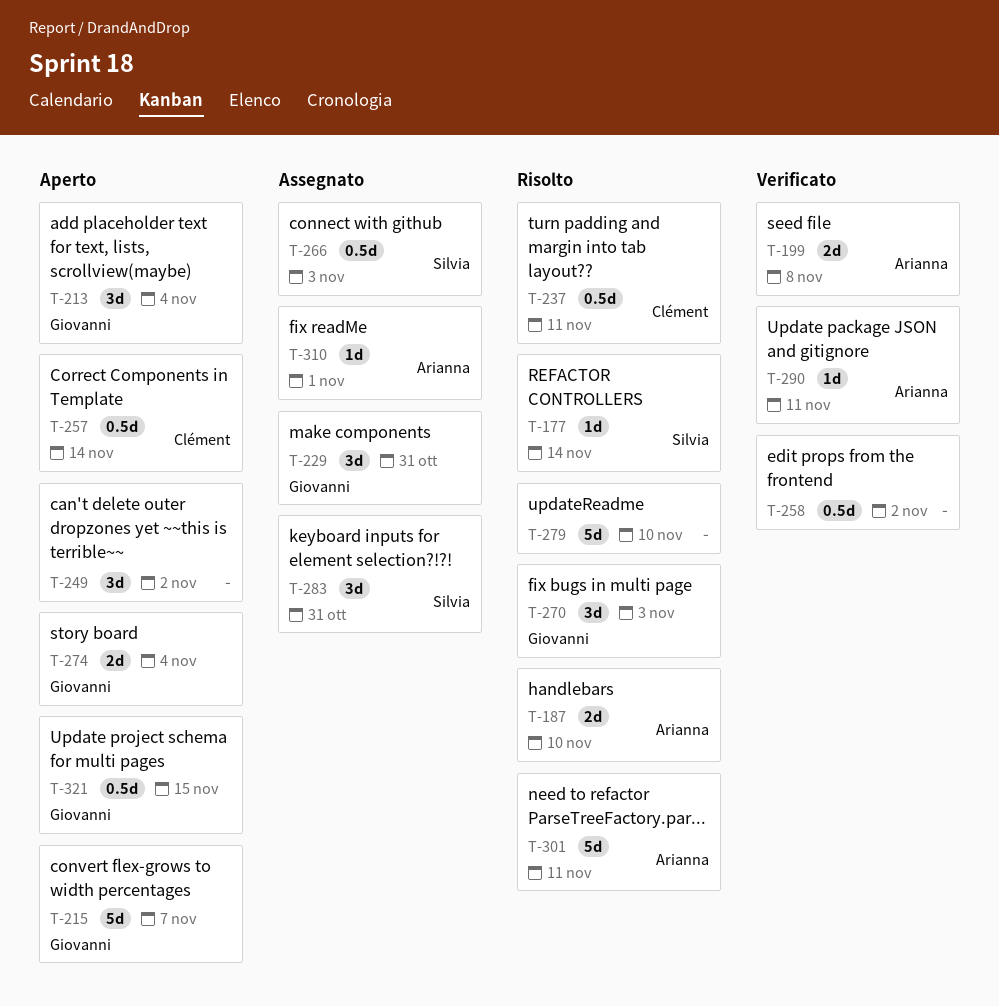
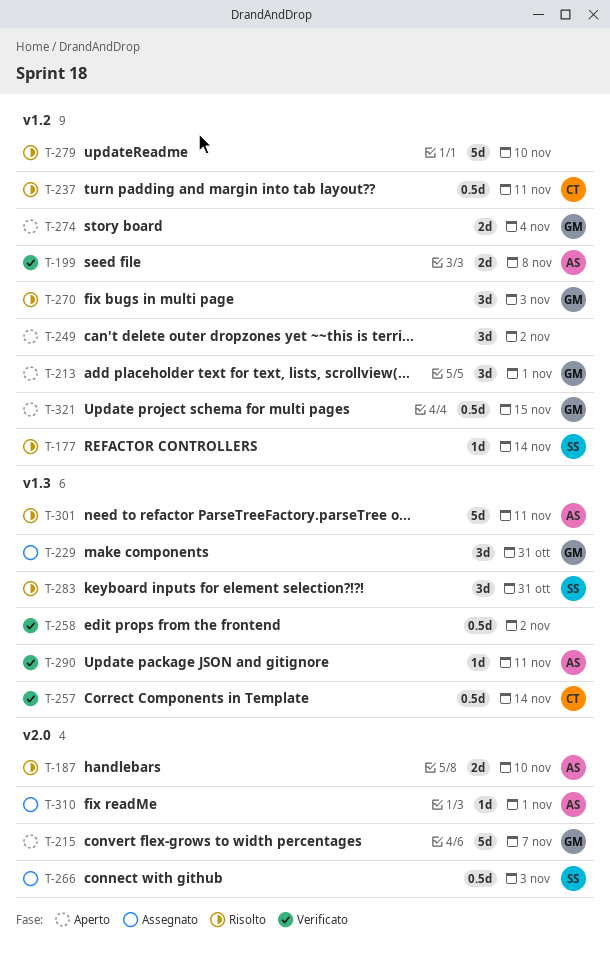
T-213, due: Nov 4 -> Nov 1
T-257, status: Aperto -> Verificato
T-283, status: Assegnato -> Risolto

